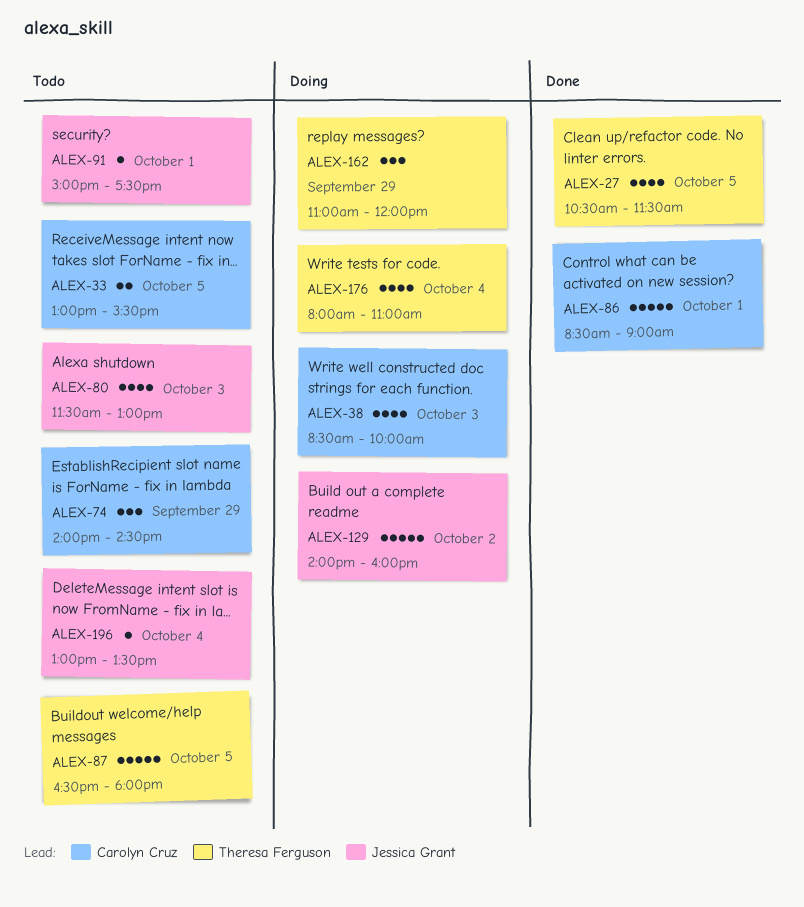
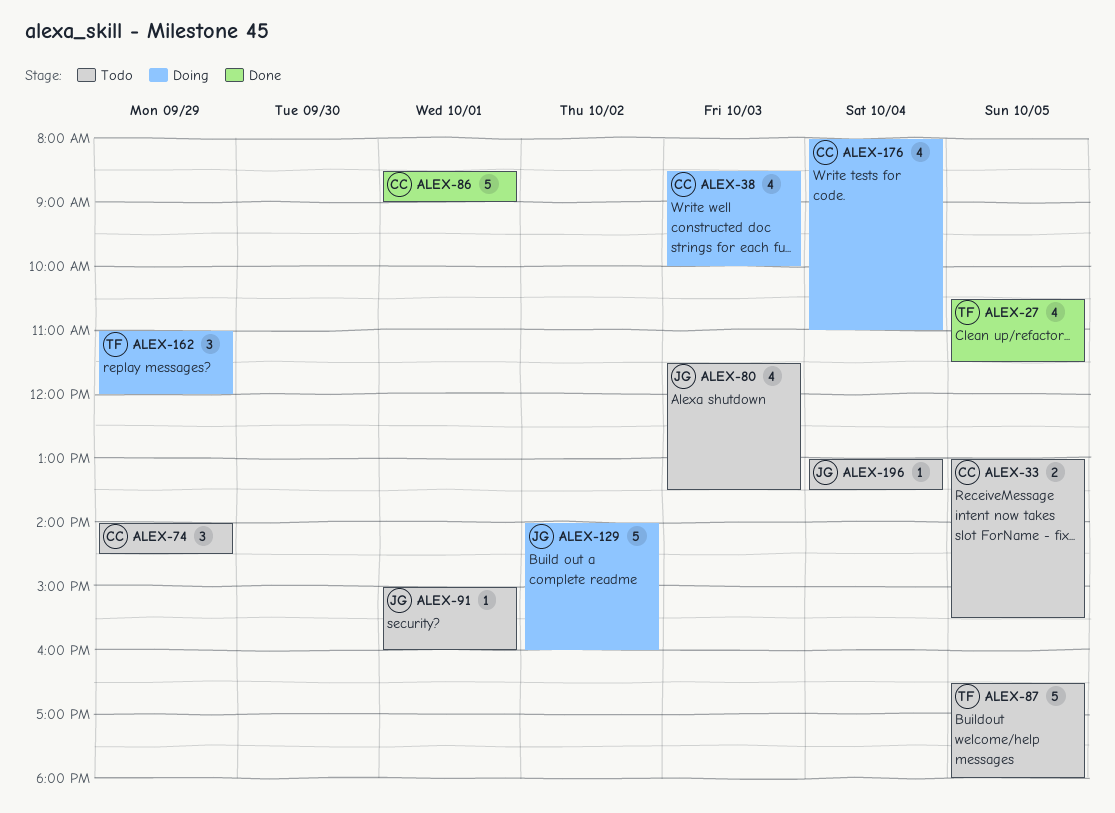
ALEX-80, ends: 13:00 -> 13:30
ALEX-91, ends: 17:30 -> 16:00
ALEX-176, owner: Theresa Ferguson -> Carolyn Cruz

